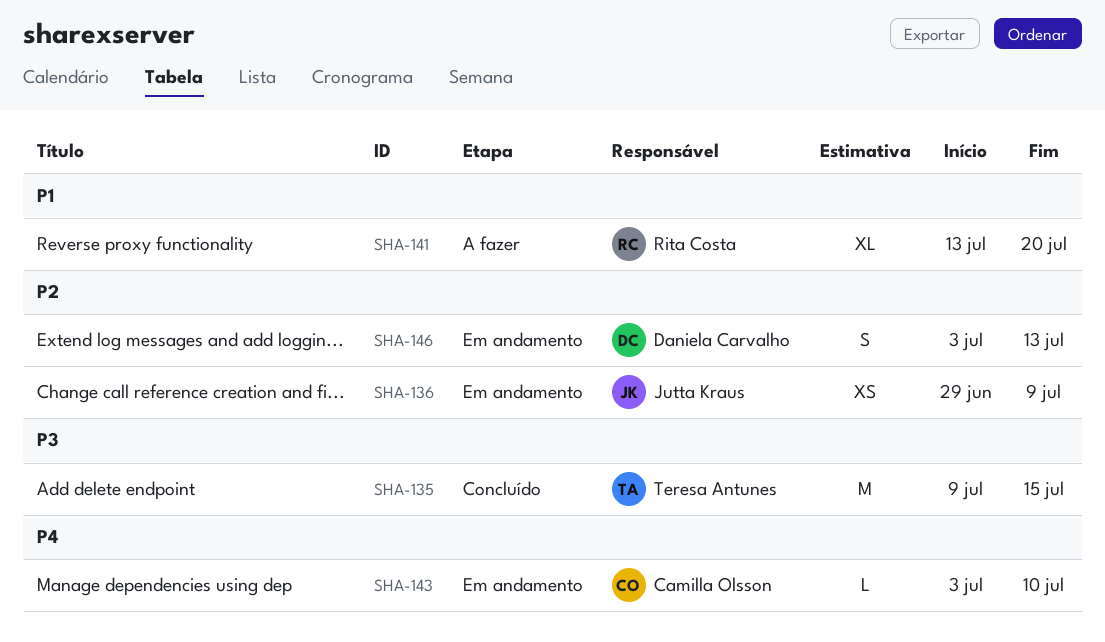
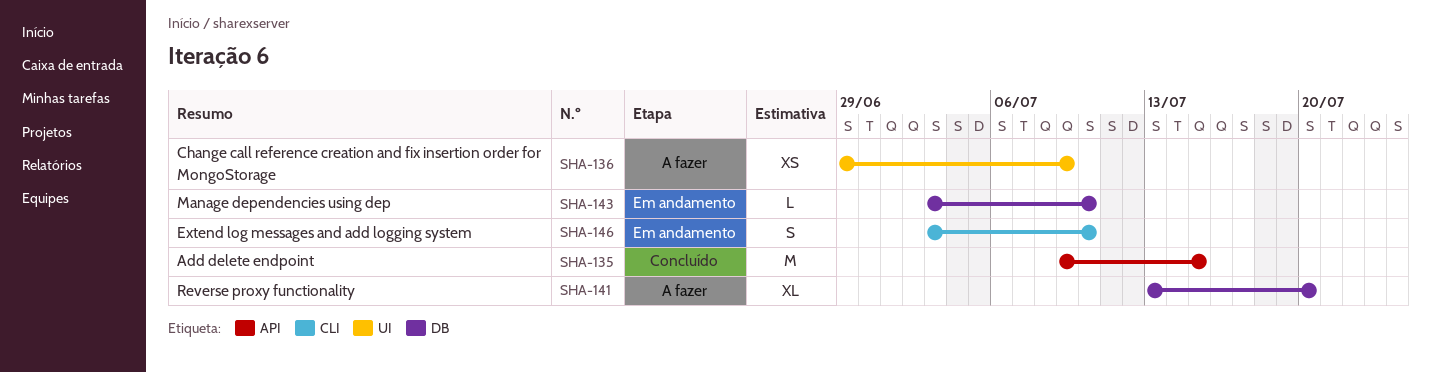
SHA-136, status: Em andamento -> A fazer
SHA-146, due: Jul 13 -> Jul 10

